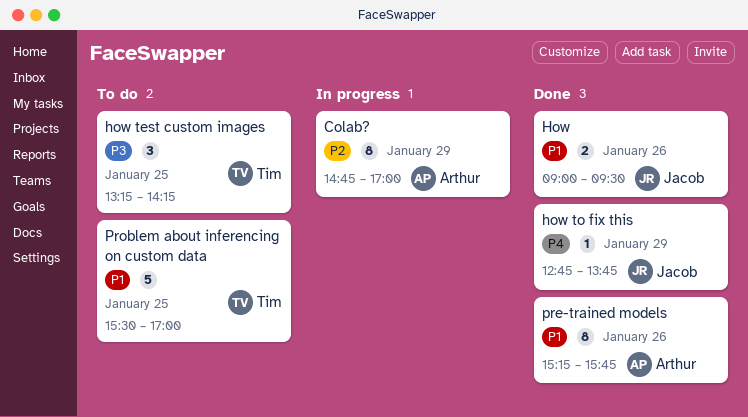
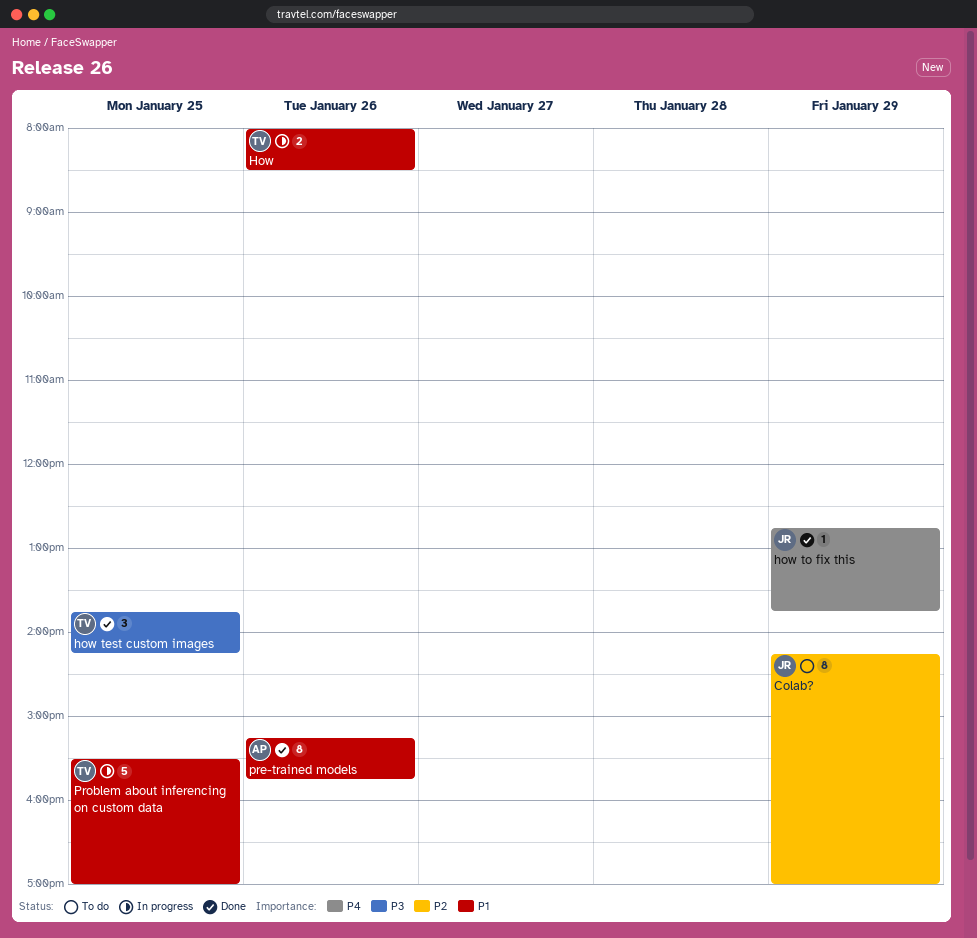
Colab?, status: In progress -> To do
Colab?, owner: Arthur -> Jacob
Colab?, begins: 14:45 -> 14:15
How, status: Done -> In progress
How, owner: Jacob -> Tim
How, begins: 09:00 -> 08:00
How, ends: 09:30 -> 08:30
how test custom images, status: To do -> Done
how test custom images, begins: 13:15 -> 13:45
Problem about inferencing on custom data, status: To do -> In progress

